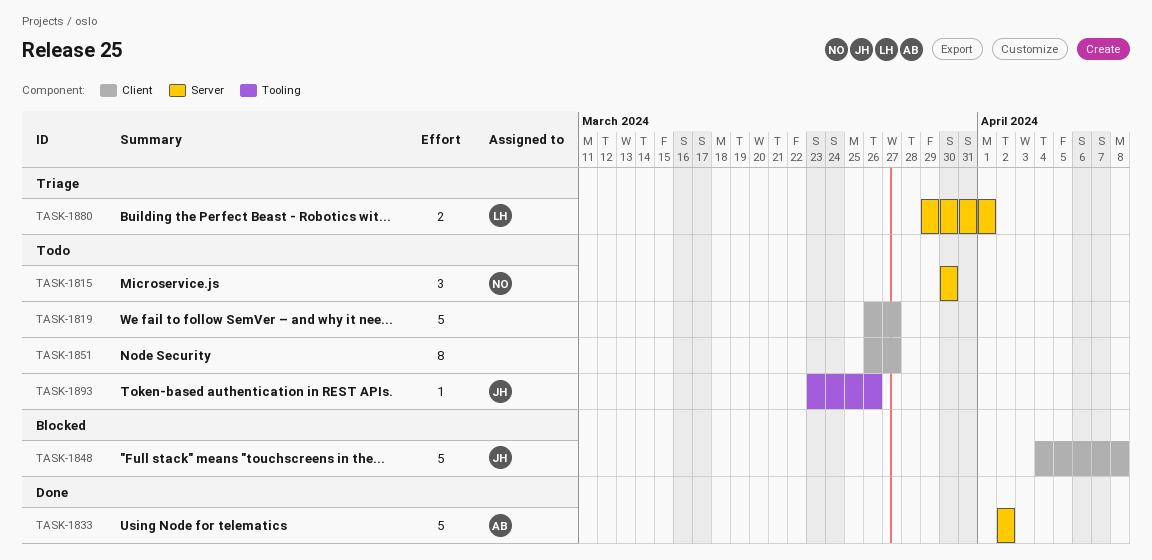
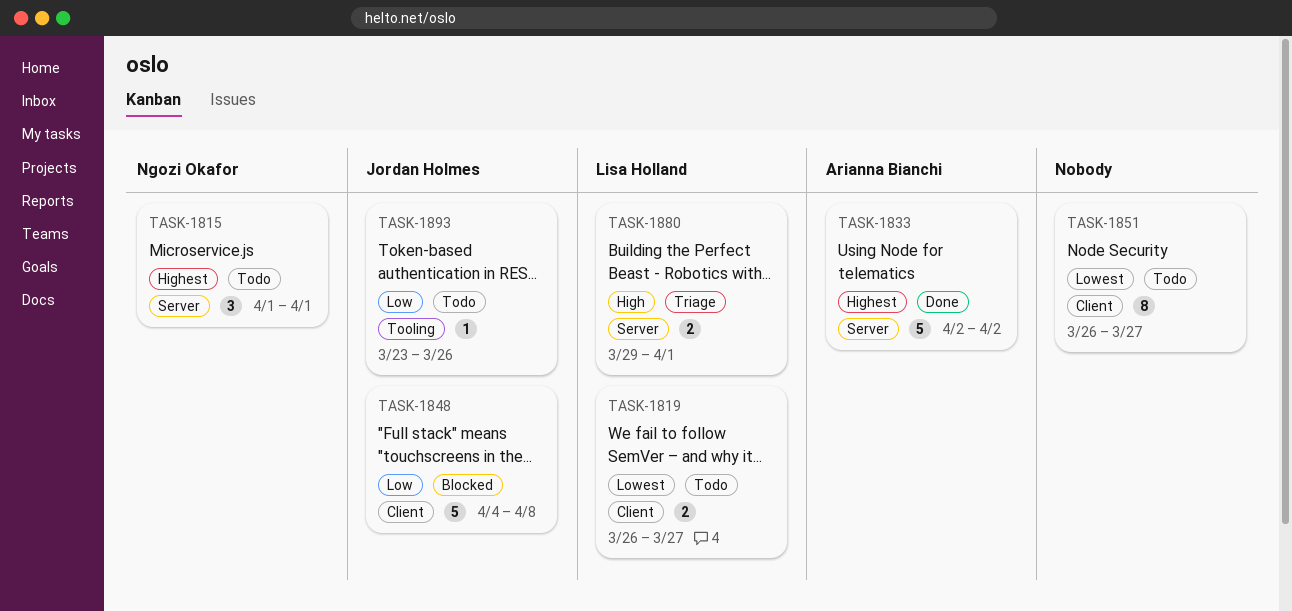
TASK-1815, start: Mar 30 -> Apr 1
TASK-1815, due: Mar 30 -> Apr 1
TASK-1819, owner: none -> Lisa Holland
TASK-1819, estimate: 5 -> 2

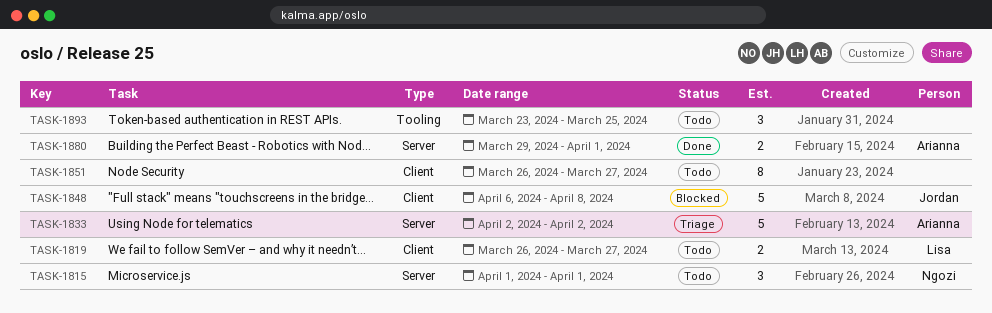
TASK-1833, status: Done -> Triage
TASK-1848, start: Apr 4 -> Apr 6
TASK-1880, status: Triage -> Done
TASK-1880, owner: Lisa Holland -> Arianna Bianchi
TASK-1893, owner: Jordan Holmes -> none
TASK-1893, estimate: 1 -> 3
TASK-1893, due: Mar 26 -> Mar 25

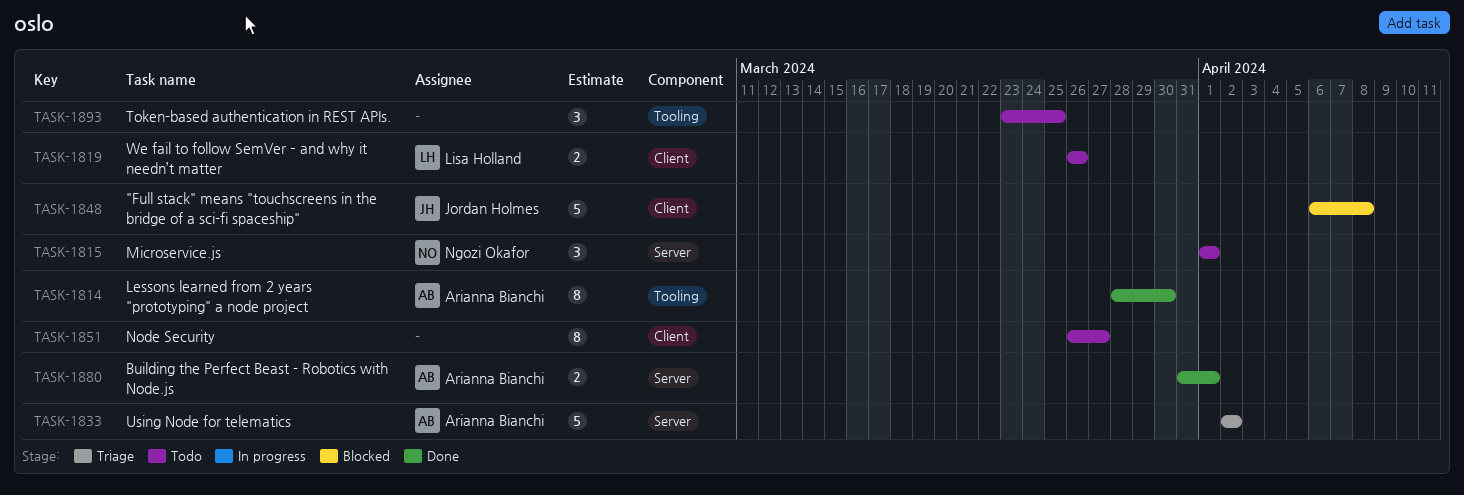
TASK-1814: none -> present
TASK-1819, due: Mar 27 -> Mar 26
TASK-1880, start: Mar 29 -> Mar 31

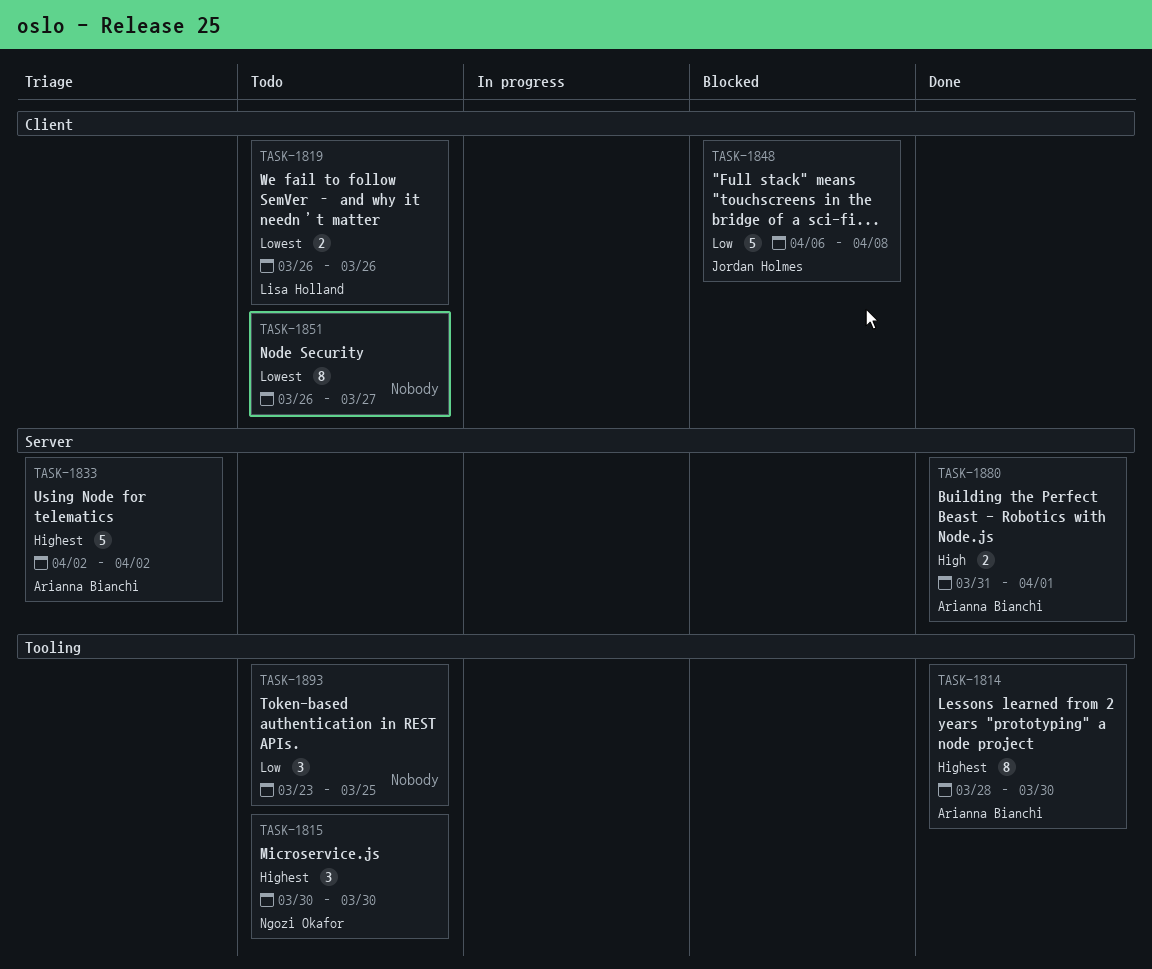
TASK-1815, label: Server -> Tooling
TASK-1815, start: Apr 1 -> Mar 30
TASK-1815, due: Apr 1 -> Mar 30

